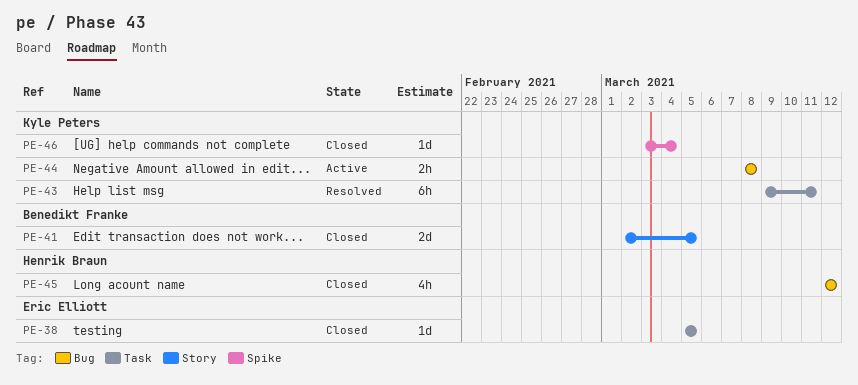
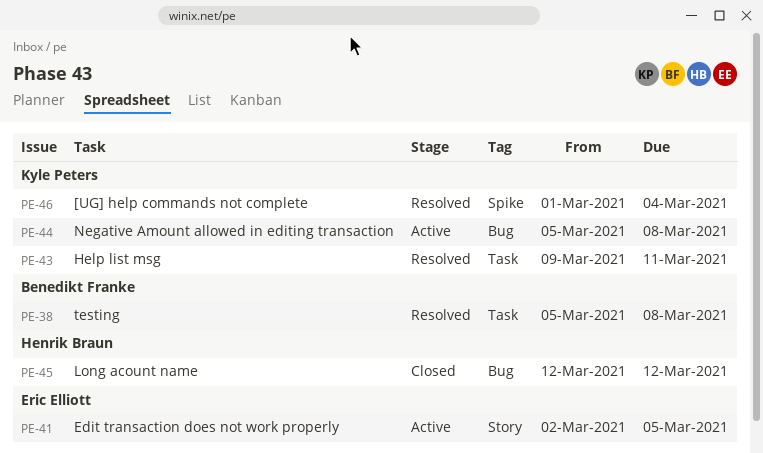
PE-38, status: Closed -> Resolved
PE-38, owner: Eric Elliott -> Benedikt Franke
PE-38, due: Mar 5 -> Mar 8
PE-41, status: Closed -> Active
PE-41, owner: Benedikt Franke -> Eric Elliott
PE-44, start: Mar 8 -> Mar 5
PE-46, status: Closed -> Resolved
PE-46, start: Mar 3 -> Mar 1

